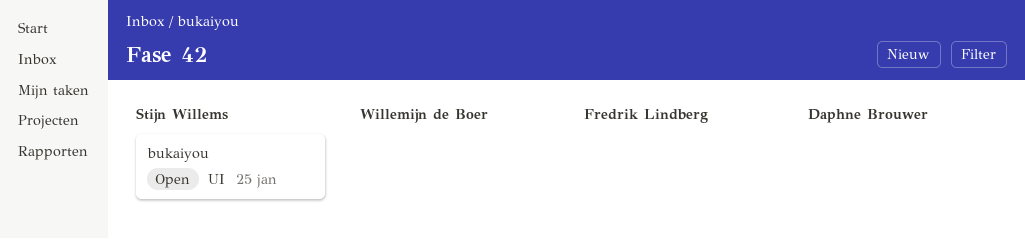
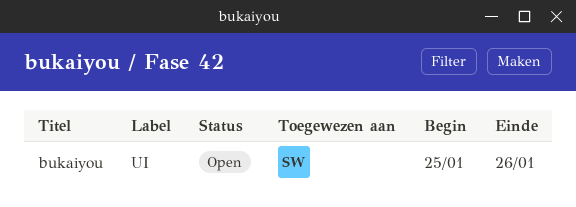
bukaiyou, due: Jan 25 -> Jan 26

